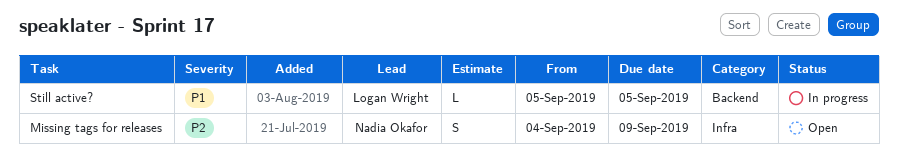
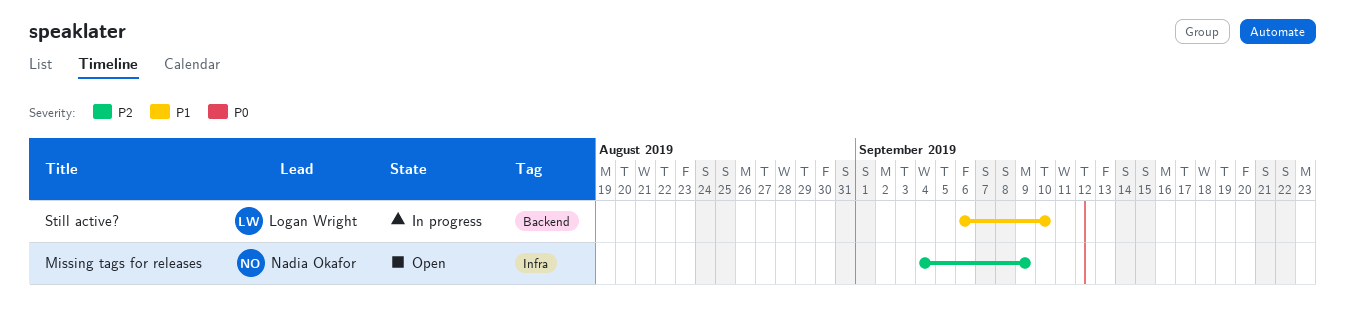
Still active?, start: Sep 5 -> Sep 6
Still active?, due: Sep 5 -> Sep 10

